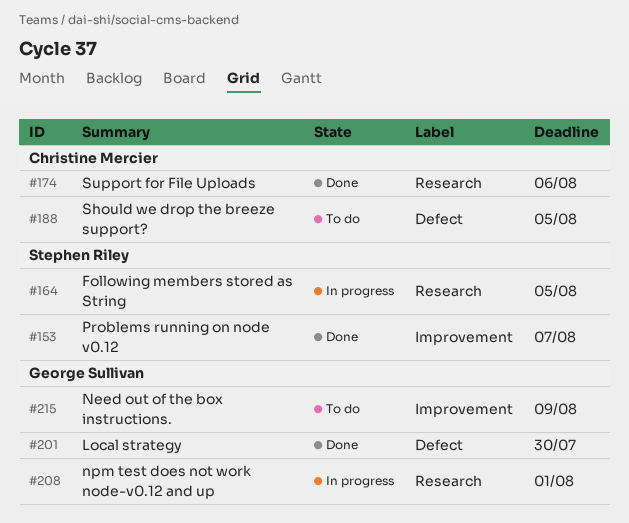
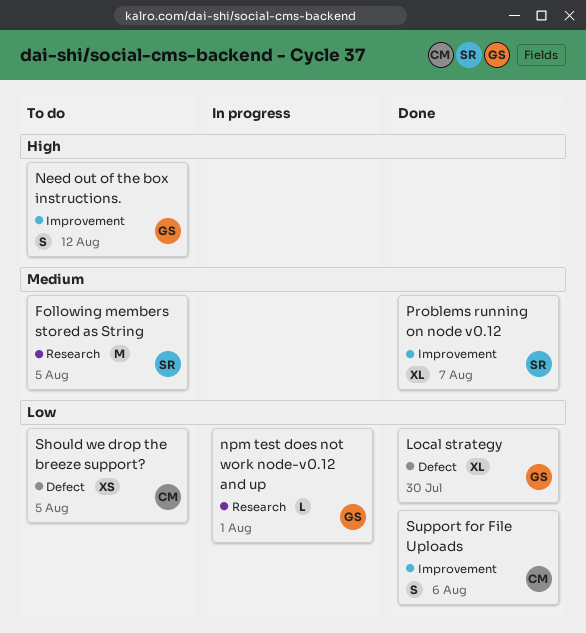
Following members stored as String, status: In progress -> To do
Need out of the box instructions., due: Aug 9 -> Aug 12
Support for File Uploads, label: Research -> Improvement

